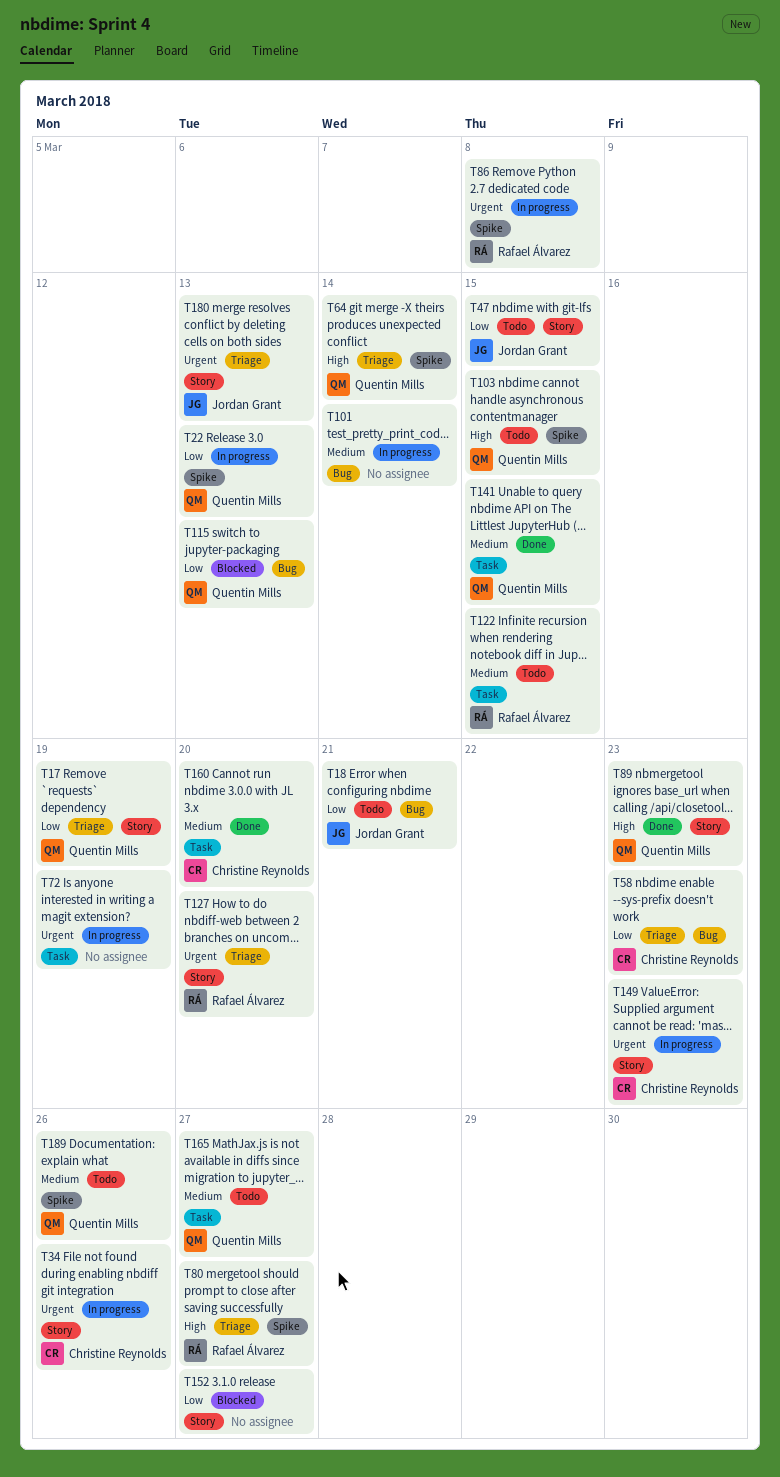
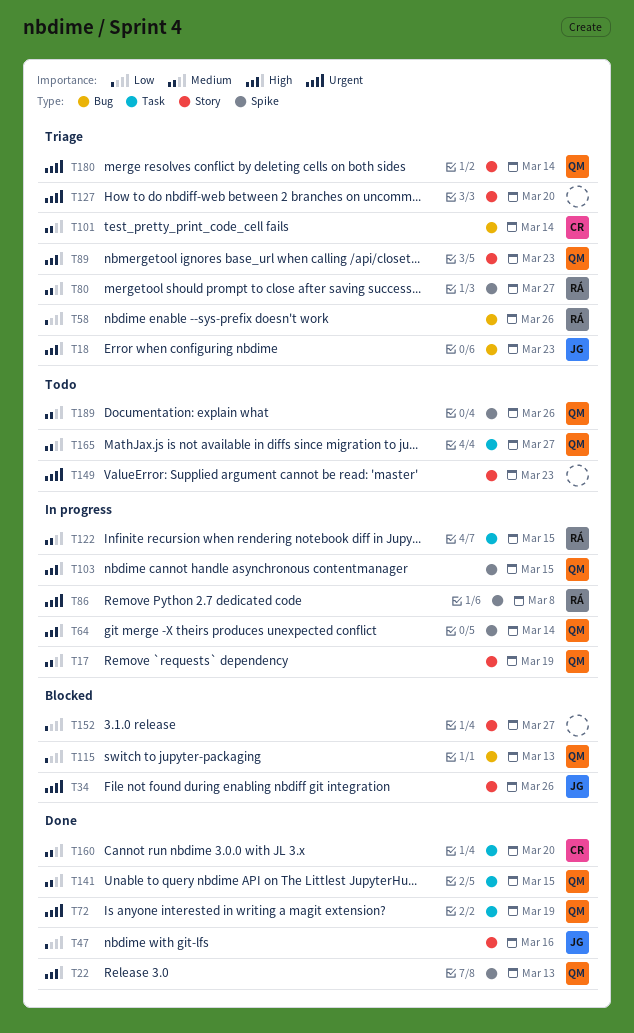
T17, status: Triage -> In progress
T17, priority: Low -> Medium
T18, status: Todo -> Triage
T18, priority: Low -> High
T18, due: Mar 21 -> Mar 23
T22, status: In progress -> Done
T22, priority: Low -> High
T34, status: In progress -> Blocked
T34, owner: Christine Reynolds -> Jordan Grant
T47, status: Todo -> Done
T47, due: Mar 15 -> Mar 16
T58, owner: Christine Reynolds -> Rafael Álvarez
T58, due: Mar 23 -> Mar 26
T64, status: Triage -> In progress
T72, status: In progress -> Done
T72, owner: none -> Quentin Mills
T80, priority: High -> Medium
T89, status: Done -> Triage
T101, status: In progress -> Triage
T101, owner: none -> Christine Reynolds
T103, status: Todo -> In progress
T122, status: Todo -> In progress
T127, owner: Rafael Álvarez -> none
T149, status: In progress -> Todo
T149, owner: Christine Reynolds -> none
T180, owner: Jordan Grant -> Quentin Mills
T180, due: Mar 13 -> Mar 14

